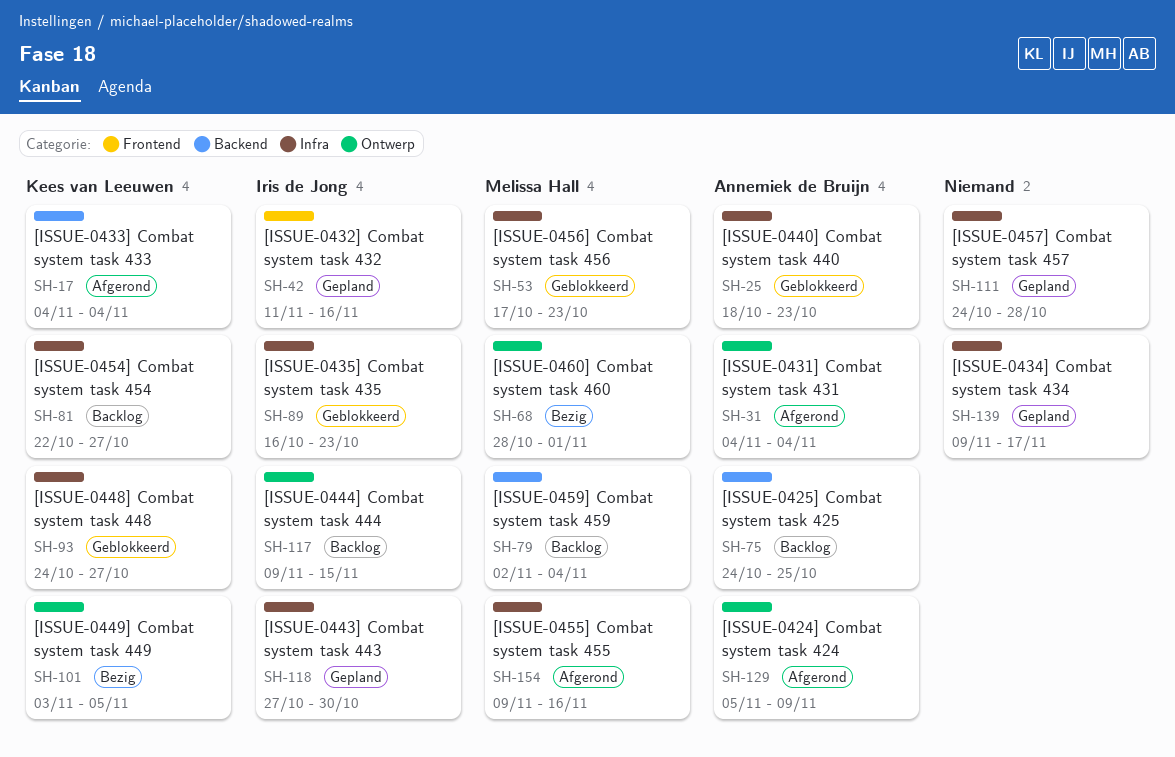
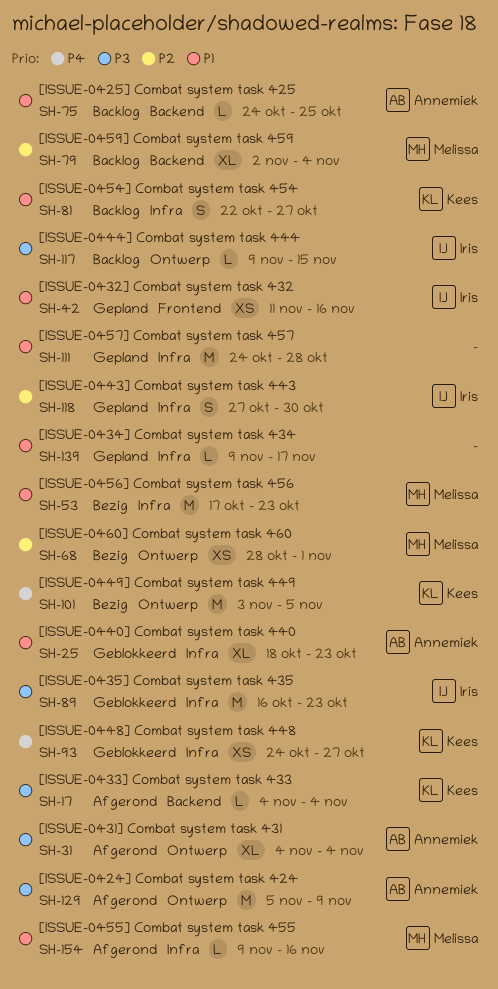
SH-53, status: Geblokkeerd -> Bezig

